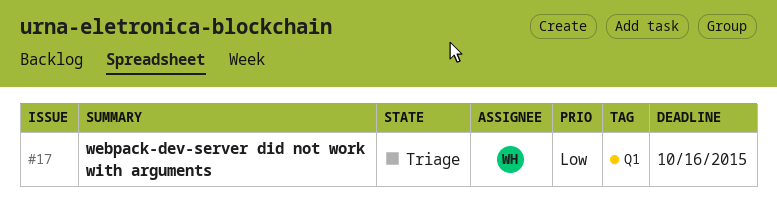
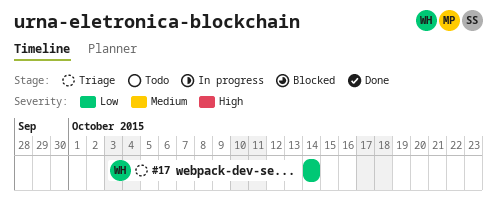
#17, due: Oct 16 -> Oct 14

